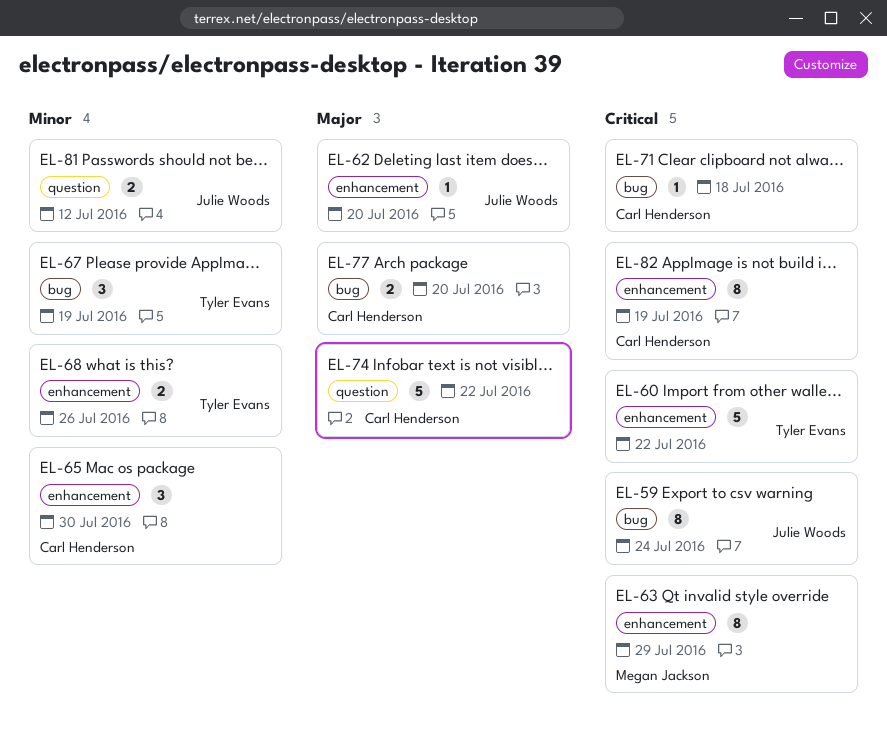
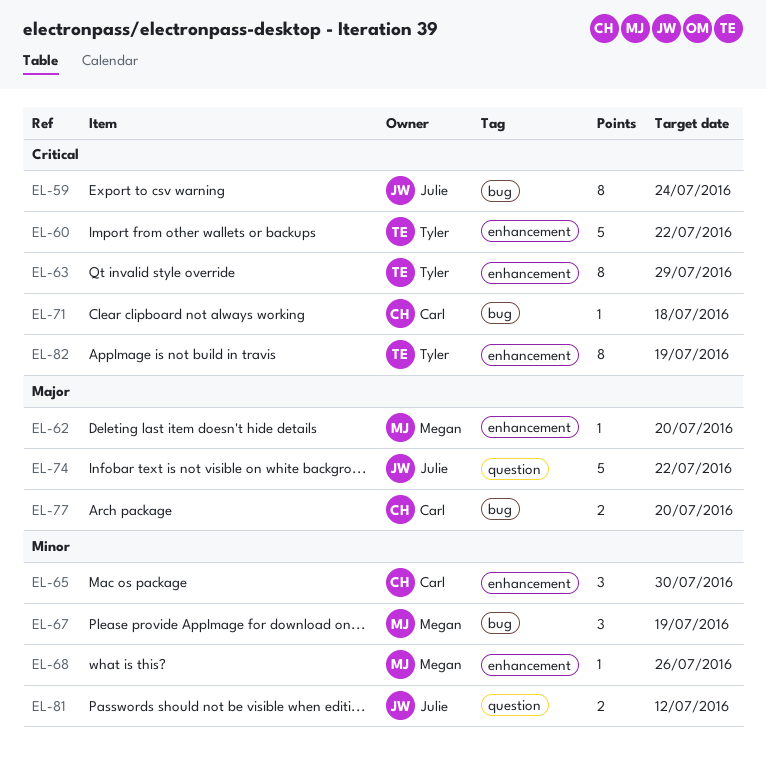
EL-62, owner: Julie Woods -> Megan Jackson
EL-63, owner: Megan Jackson -> Tyler Evans
EL-67, owner: Tyler Evans -> Megan Jackson
EL-68, owner: Tyler Evans -> Megan Jackson
EL-68, estimate: 2 -> 1
EL-74, owner: Carl Henderson -> Julie Woods
EL-82, owner: Carl Henderson -> Tyler Evans

